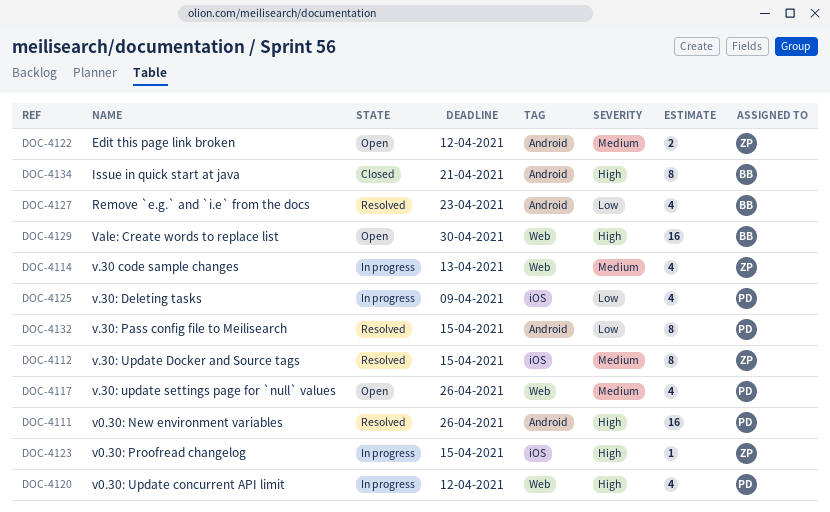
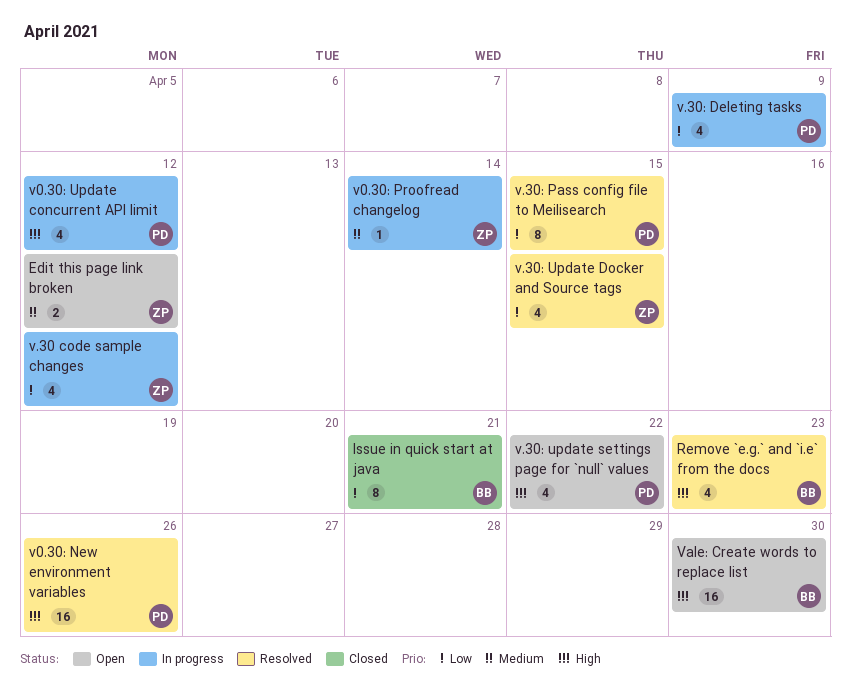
Issue in quick start at java, priority: High -> Low
Remove `e.g.` and `i.e` from the docs, priority: Low -> High
v.30 code sample changes, priority: Medium -> Low
v.30 code sample changes, due: Apr 13 -> Apr 12
v.30: Update Docker and Source tags, priority: Medium -> Low
v.30: Update Docker and Source tags, estimate: 8 -> 4
v.30: update settings page for `null` values, priority: Medium -> High
v.30: update settings page for `null` values, due: Apr 26 -> Apr 22
v0.30: Proofread changelog, priority: High -> Medium
v0.30: Proofread changelog, due: Apr 15 -> Apr 14

